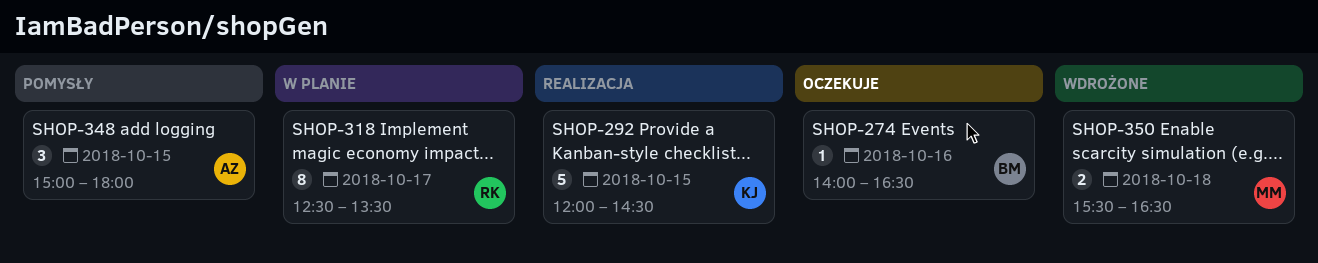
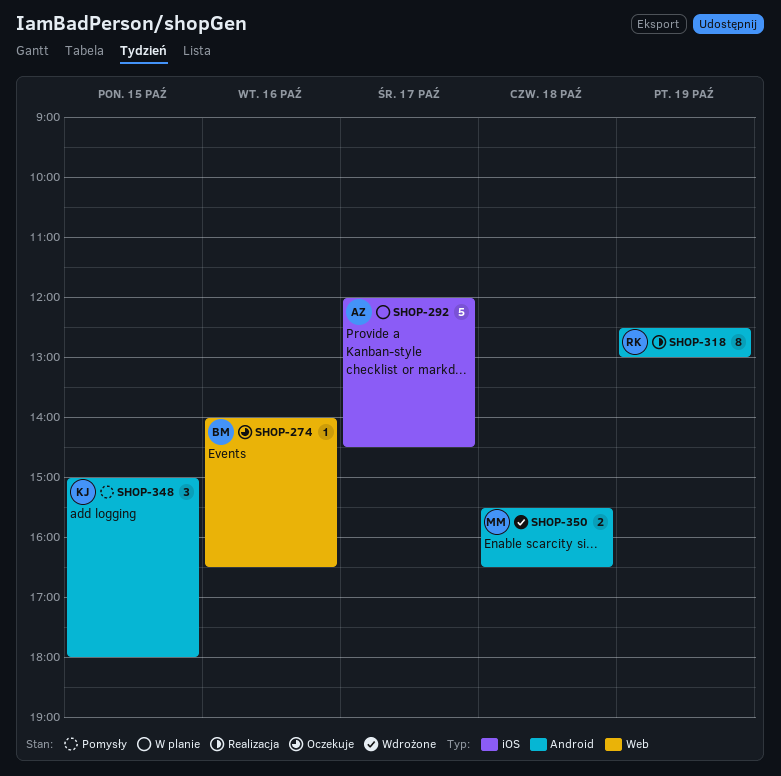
SHOP-292, status: Realizacja -> W planie
SHOP-292, owner: KJ -> AZ
SHOP-292, day: Oct 15 -> Oct 17
SHOP-318, status: W planie -> Realizacja
SHOP-318, day: Oct 17 -> Oct 19
SHOP-318, ends: 13:30 -> 13:00
SHOP-348, owner: AZ -> KJ

